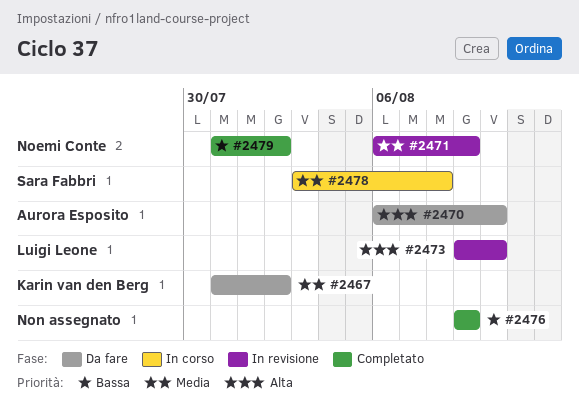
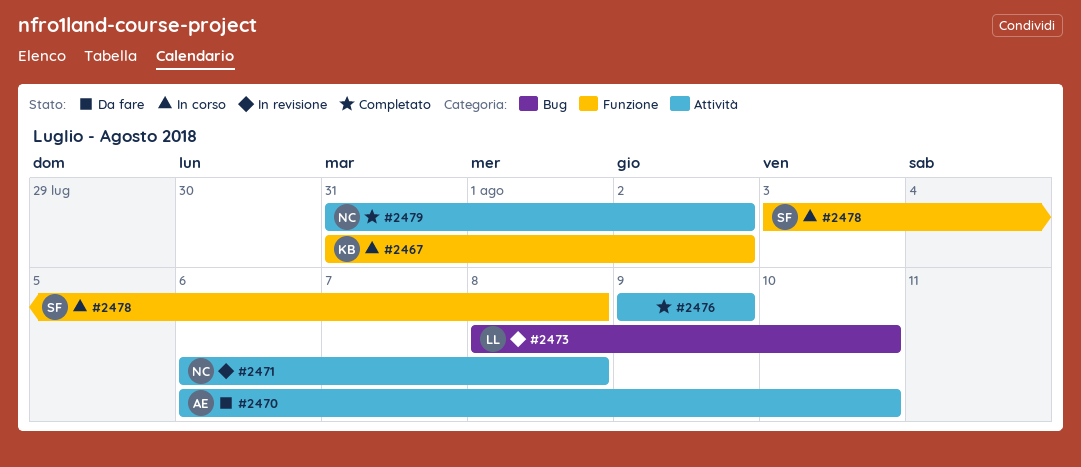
#2467, status: Da fare -> In corso
#2471, due: Aug 9 -> Aug 8
#2473, start: Aug 9 -> Aug 8

